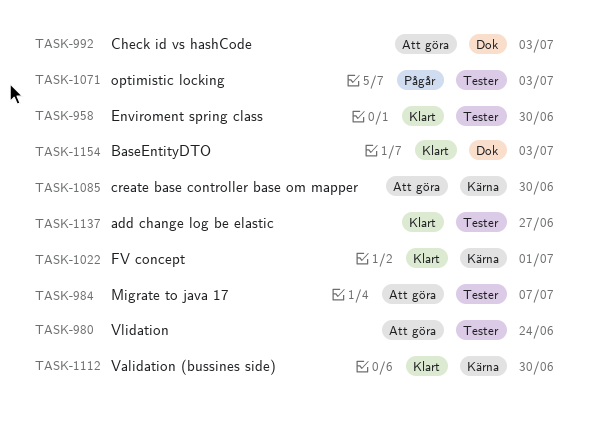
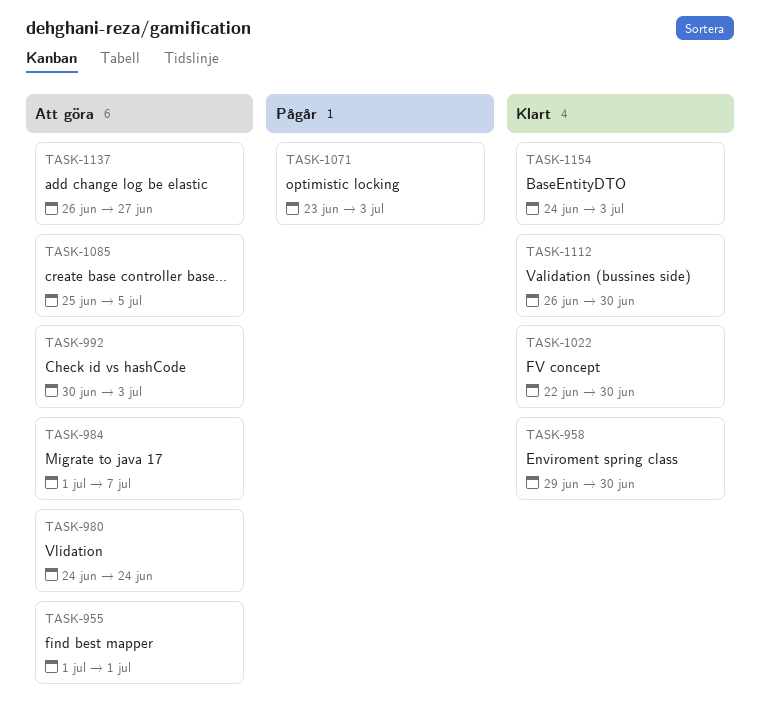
TASK-955: none -> present
TASK-1022, due: Jul 1 -> Jun 30
TASK-1085, due: Jun 30 -> Jul 5
TASK-1137, status: Klart -> Att göra

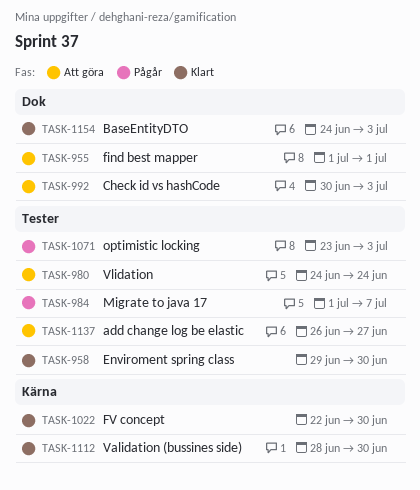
TASK-984, status: Att göra -> Pågår
TASK-1085: present -> none
TASK-1112, start: Jun 26 -> Jun 28

